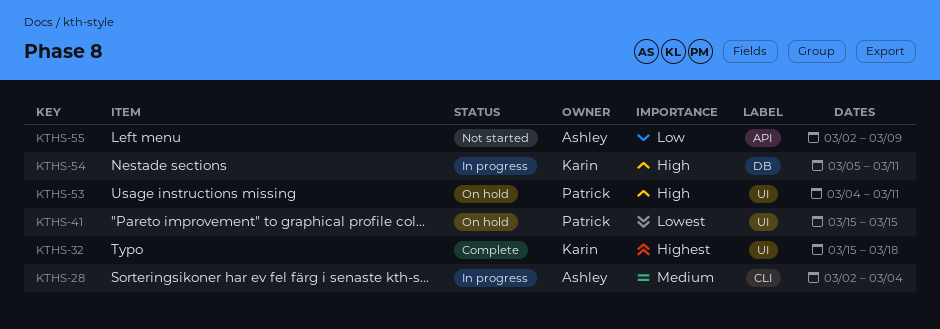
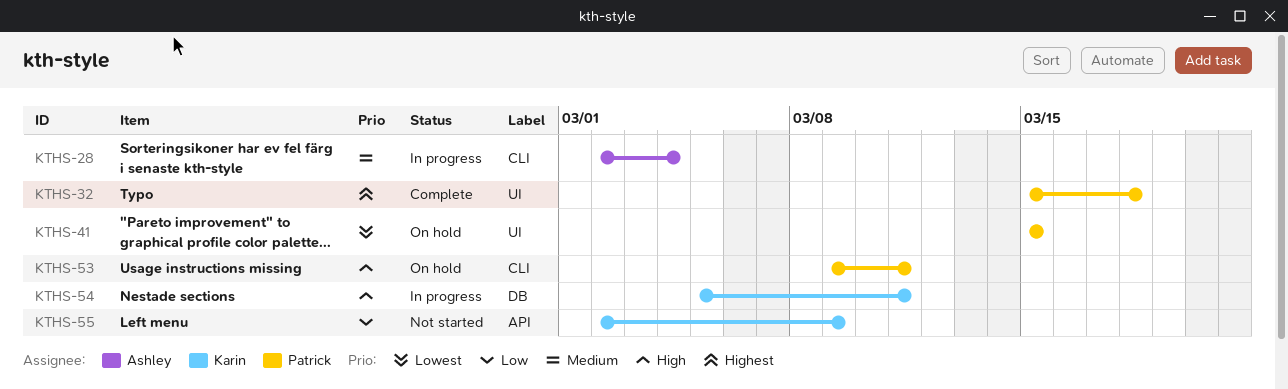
KTHS-32, owner: Karin -> Patrick
KTHS-53, label: UI -> CLI
KTHS-53, start: Mar 4 -> Mar 9
KTHS-55, owner: Ashley -> Karin

